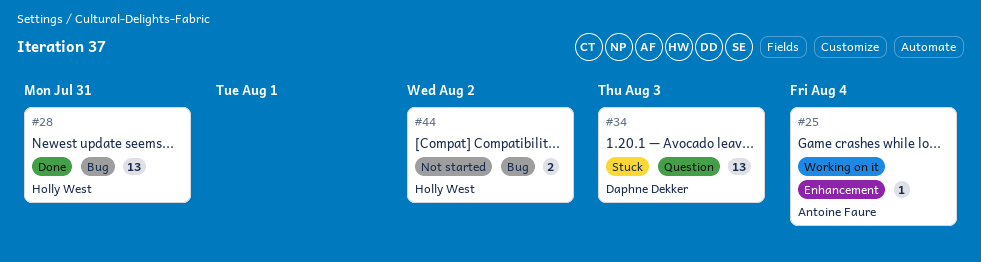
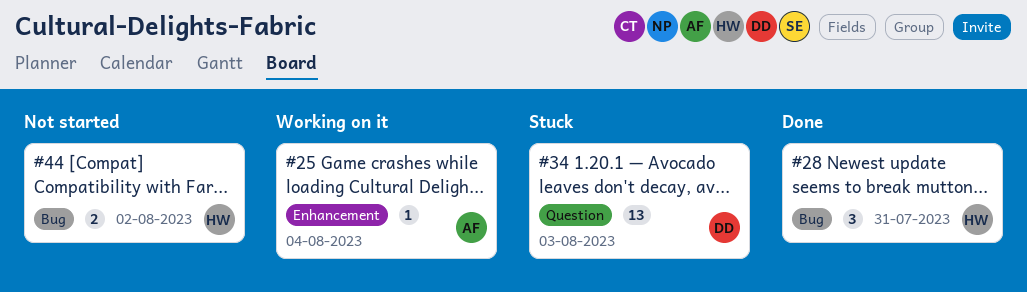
#28, estimate: 13 -> 3

